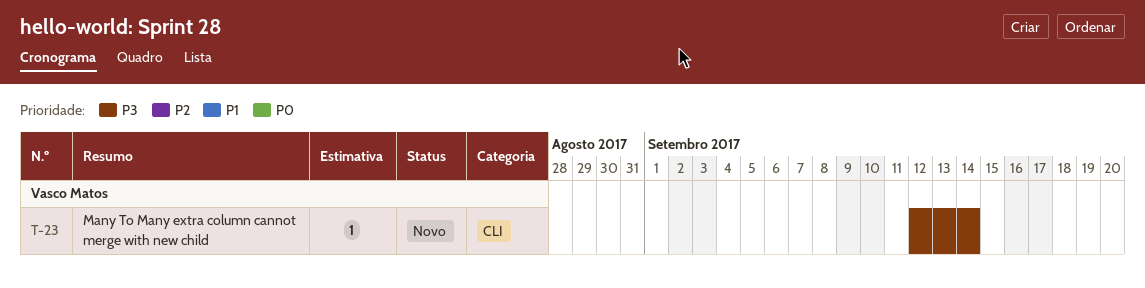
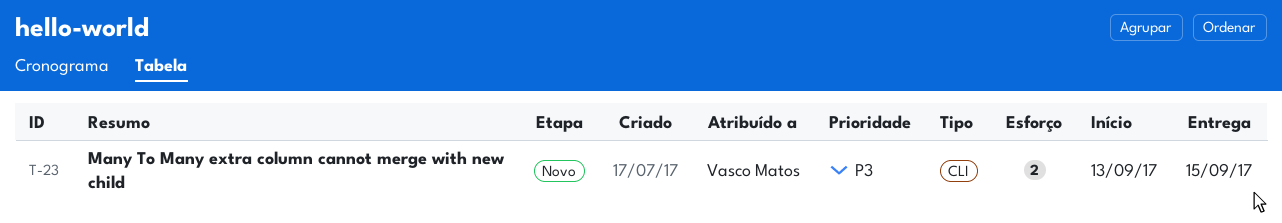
T-23, estimate: 1 -> 2
T-23, start: Sep 12 -> Sep 13
T-23, due: Sep 14 -> Sep 15

